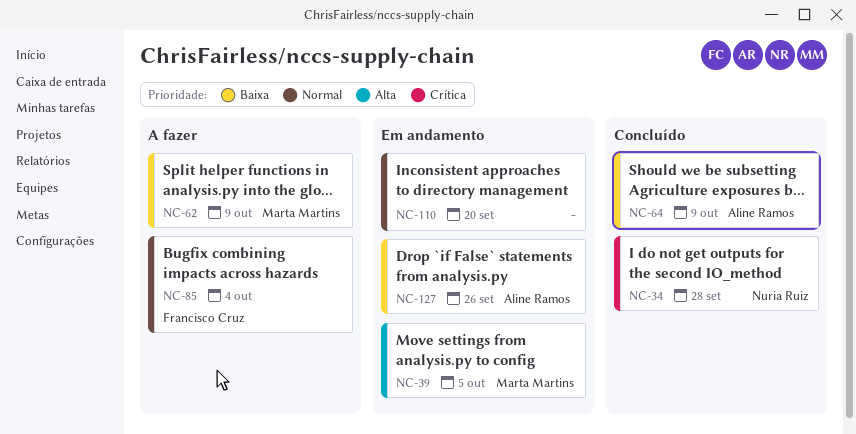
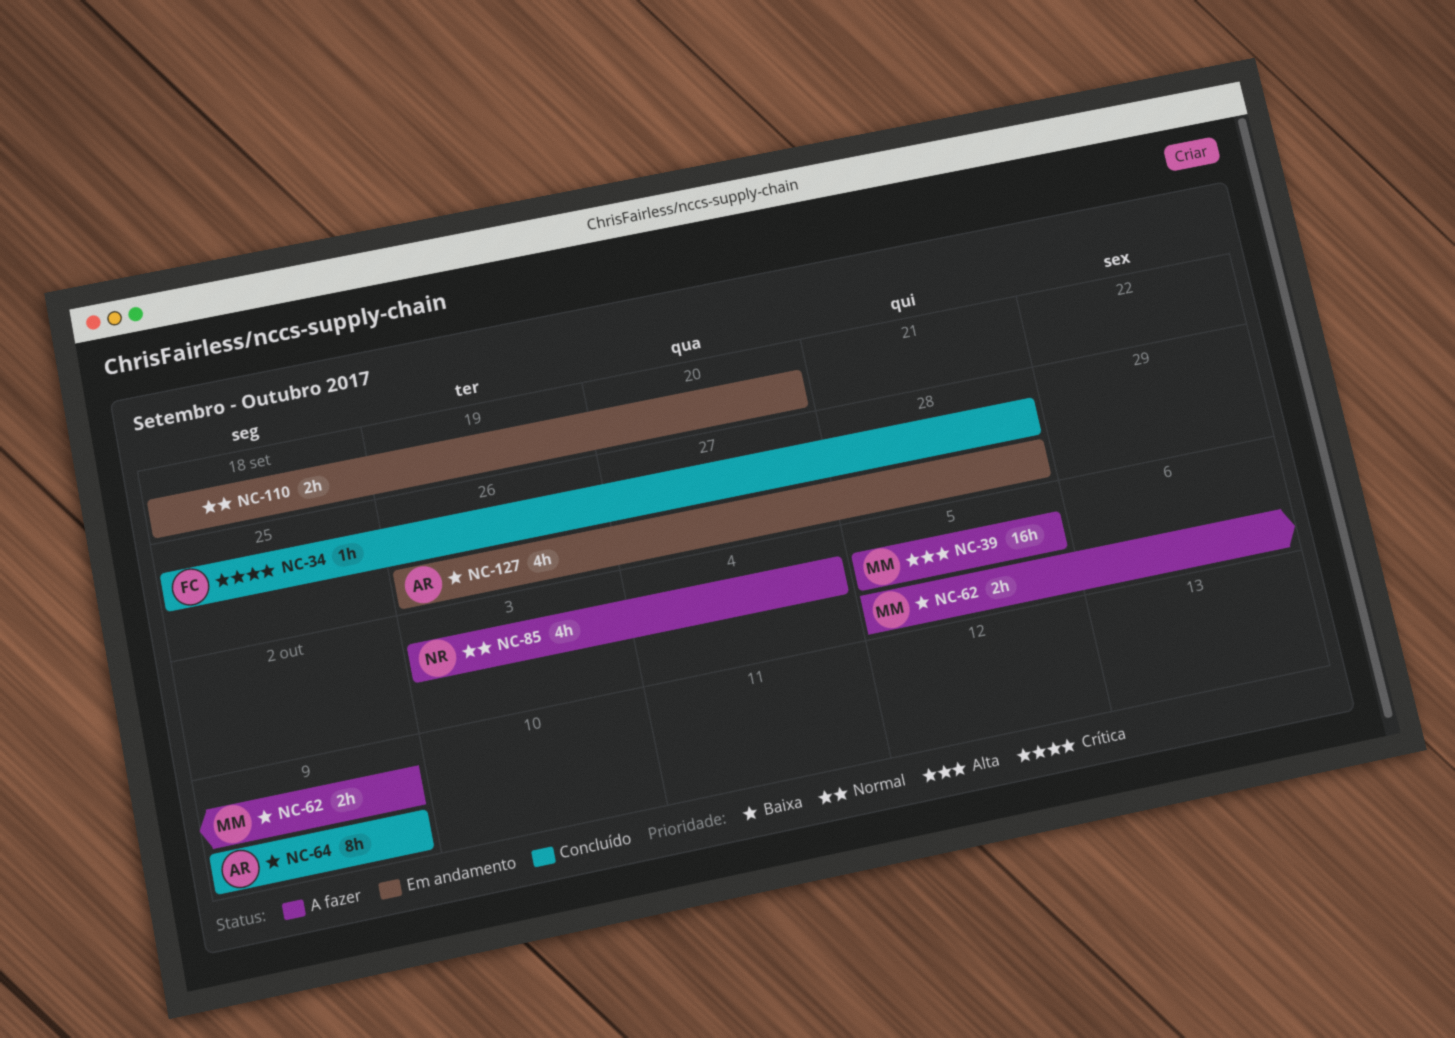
NC-34, owner: Nuria Ruiz -> Francisco Cruz
NC-39, status: Em andamento -> A fazer
NC-85, owner: Francisco Cruz -> Nuria Ruiz
NC-127, due: Sep 26 -> Sep 28

